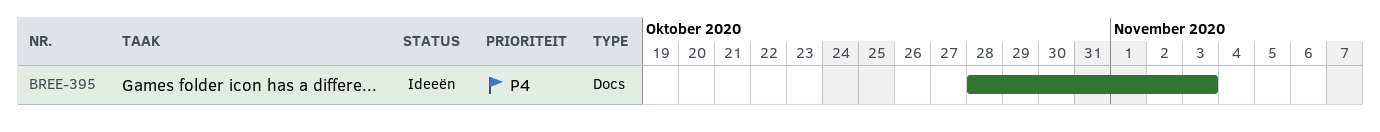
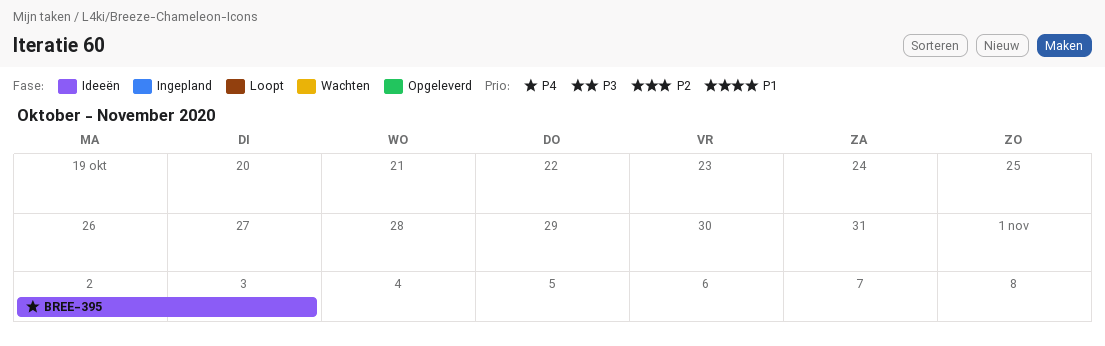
BREE-395, start: Oct 28 -> Nov 2

